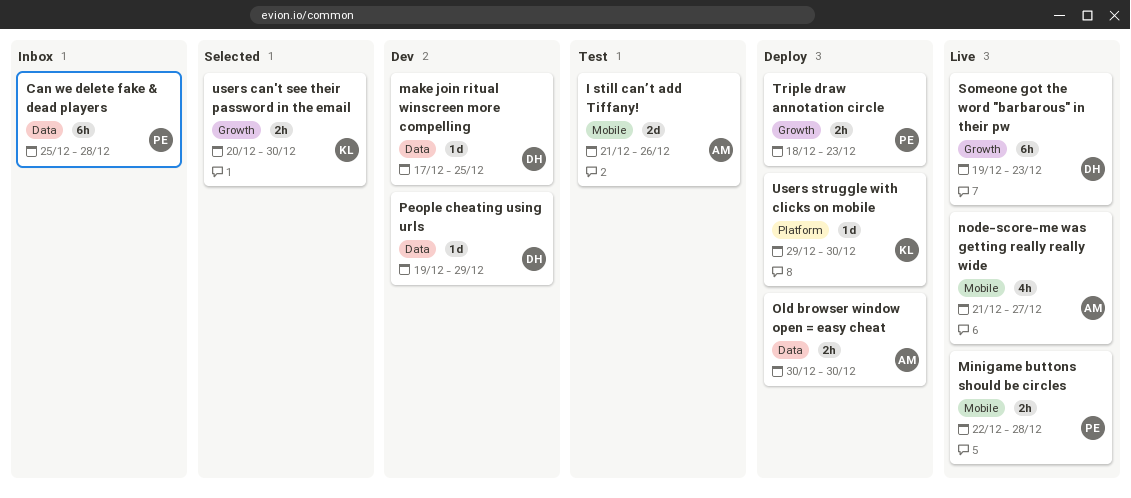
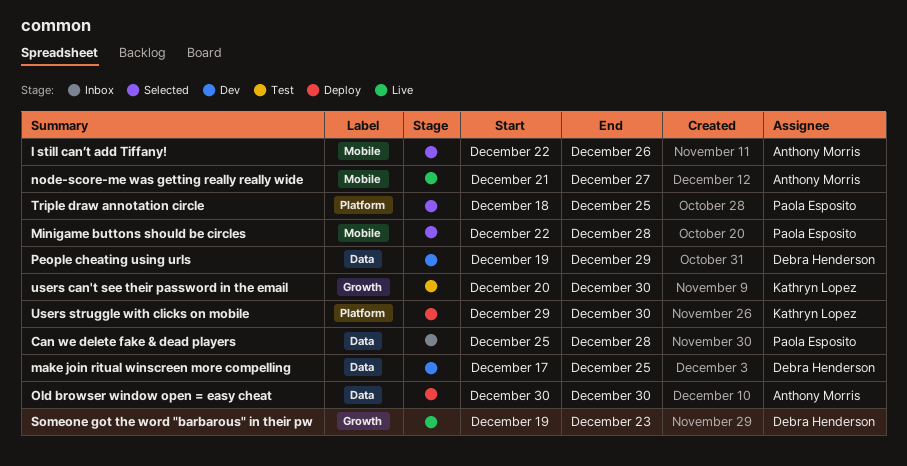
I still can’t add Tiffany!, status: Test -> Selected
I still can’t add Tiffany!, start: Dec 21 -> Dec 22
Minigame buttons should be circles, status: Live -> Selected
Triple draw annotation circle, status: Deploy -> Selected
Triple draw annotation circle, label: Growth -> Platform
Triple draw annotation circle, due: Dec 23 -> Dec 25
users can't see their password in the email, status: Selected -> Test

